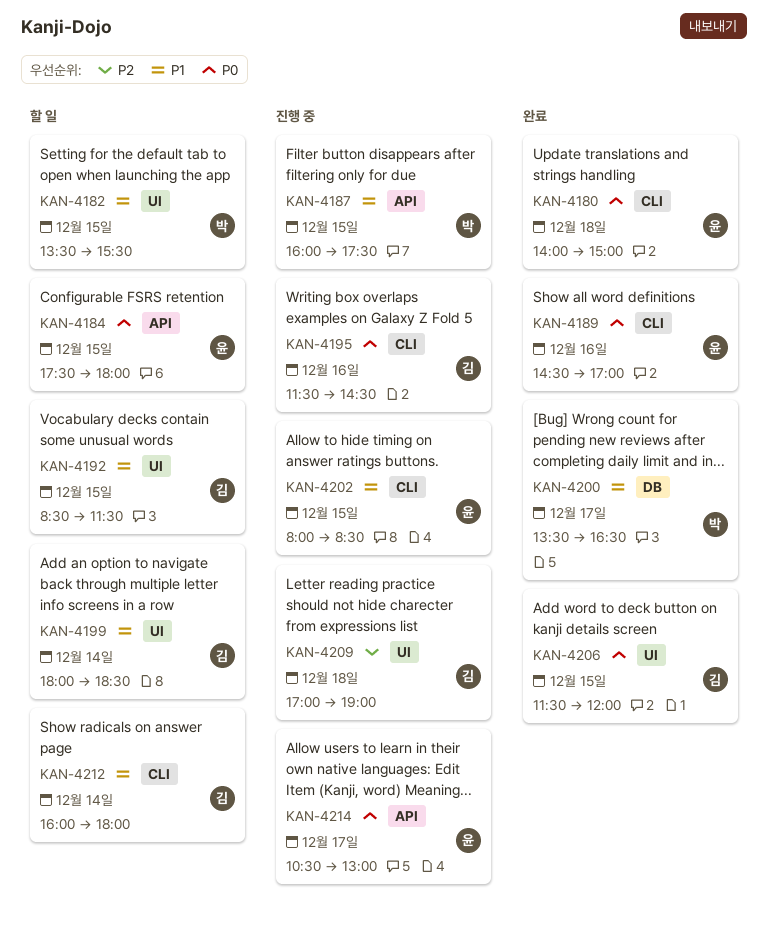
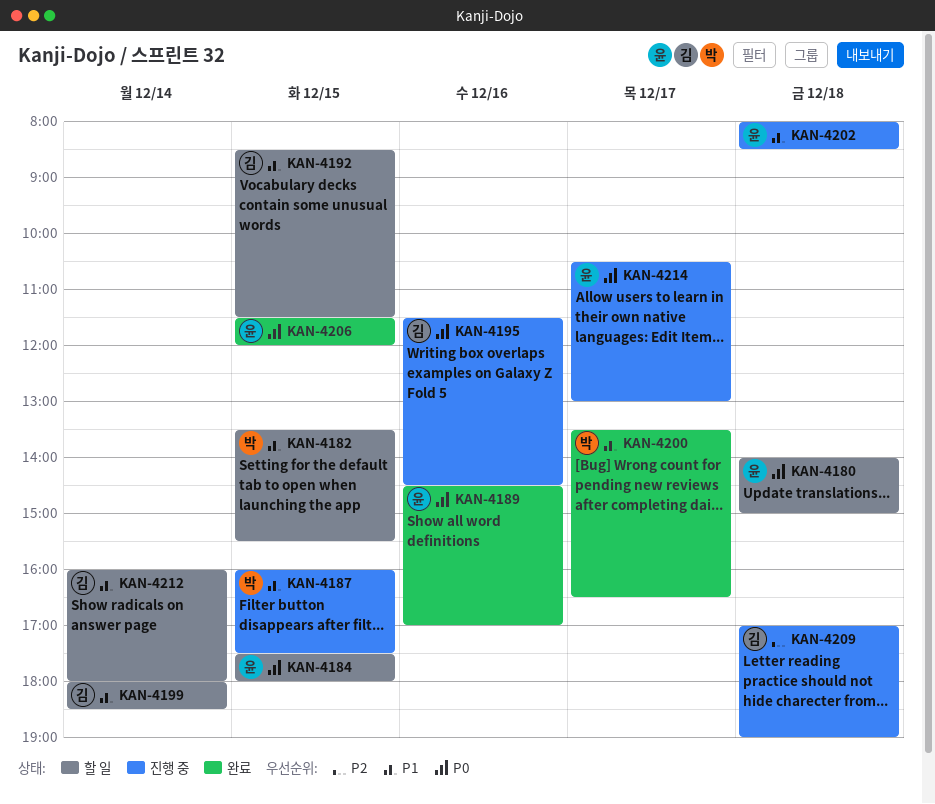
KAN-4180, status: 완료 -> 할 일
KAN-4202, day: Dec 15 -> Dec 18
KAN-4206, owner: 김 -> 윤

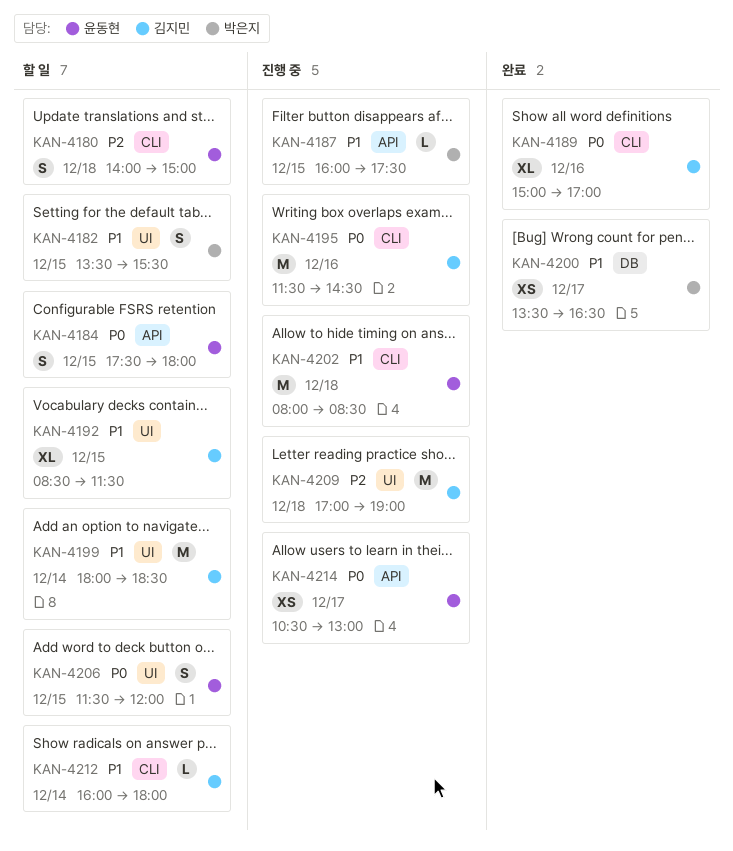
KAN-4180, priority: P0 -> P2
KAN-4189, owner: 윤동현 -> 김지민
KAN-4189, begins: 14:30 -> 15:00
KAN-4206, status: 완료 -> 할 일

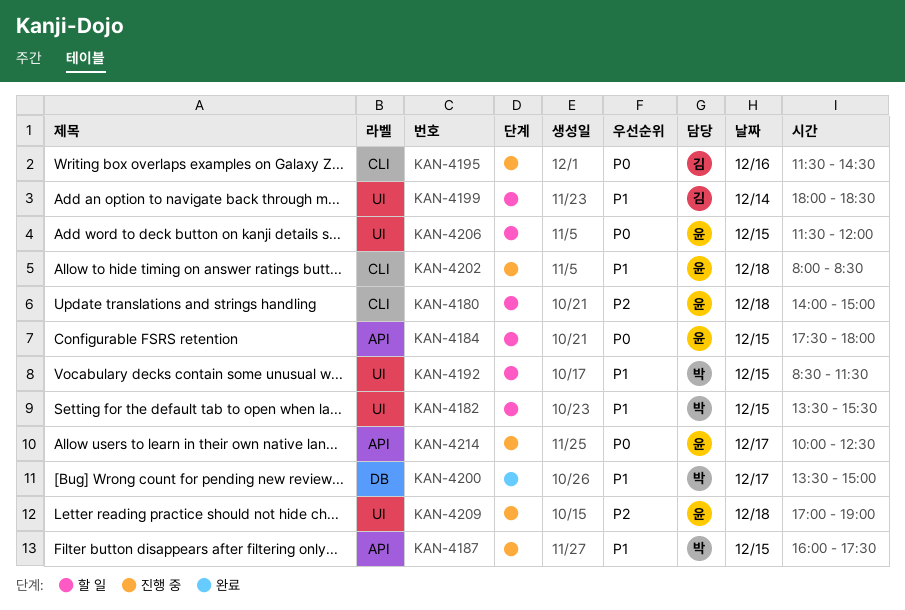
KAN-4189: present -> none
KAN-4192, owner: 김지민 -> 박은지
KAN-4200, ends: 16:30 -> 15:00
KAN-4209, owner: 김지민 -> 윤동현
KAN-4212: present -> none
KAN-4214, begins: 10:30 -> 10:00
KAN-4214, ends: 13:00 -> 12:30

